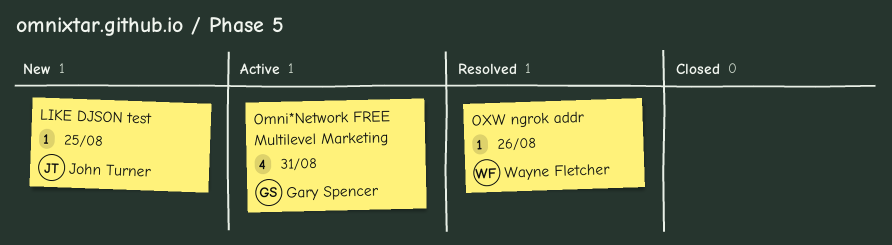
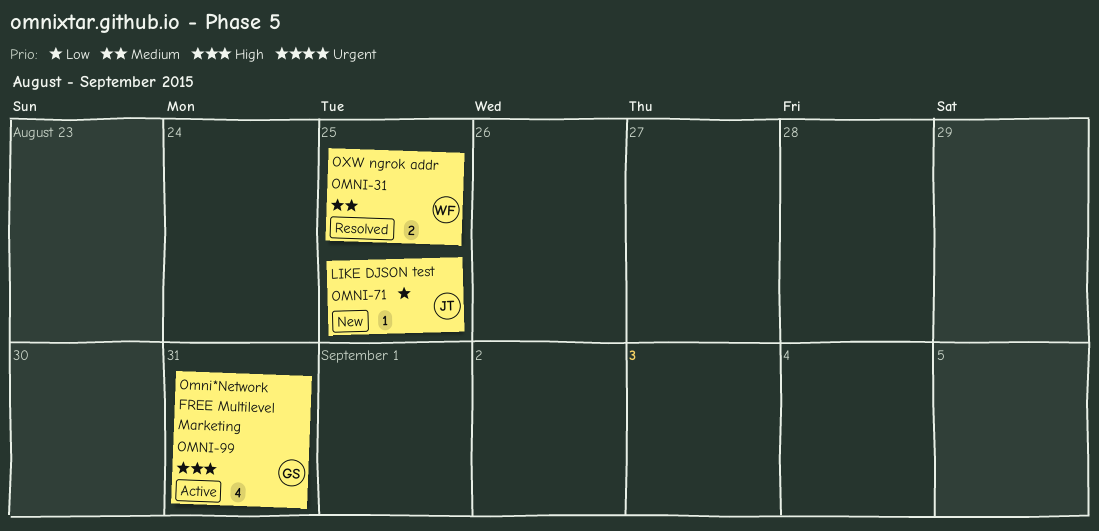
OXW ngrok addr, estimate: 1 -> 2
OXW ngrok addr, due: Aug 26 -> Aug 25

